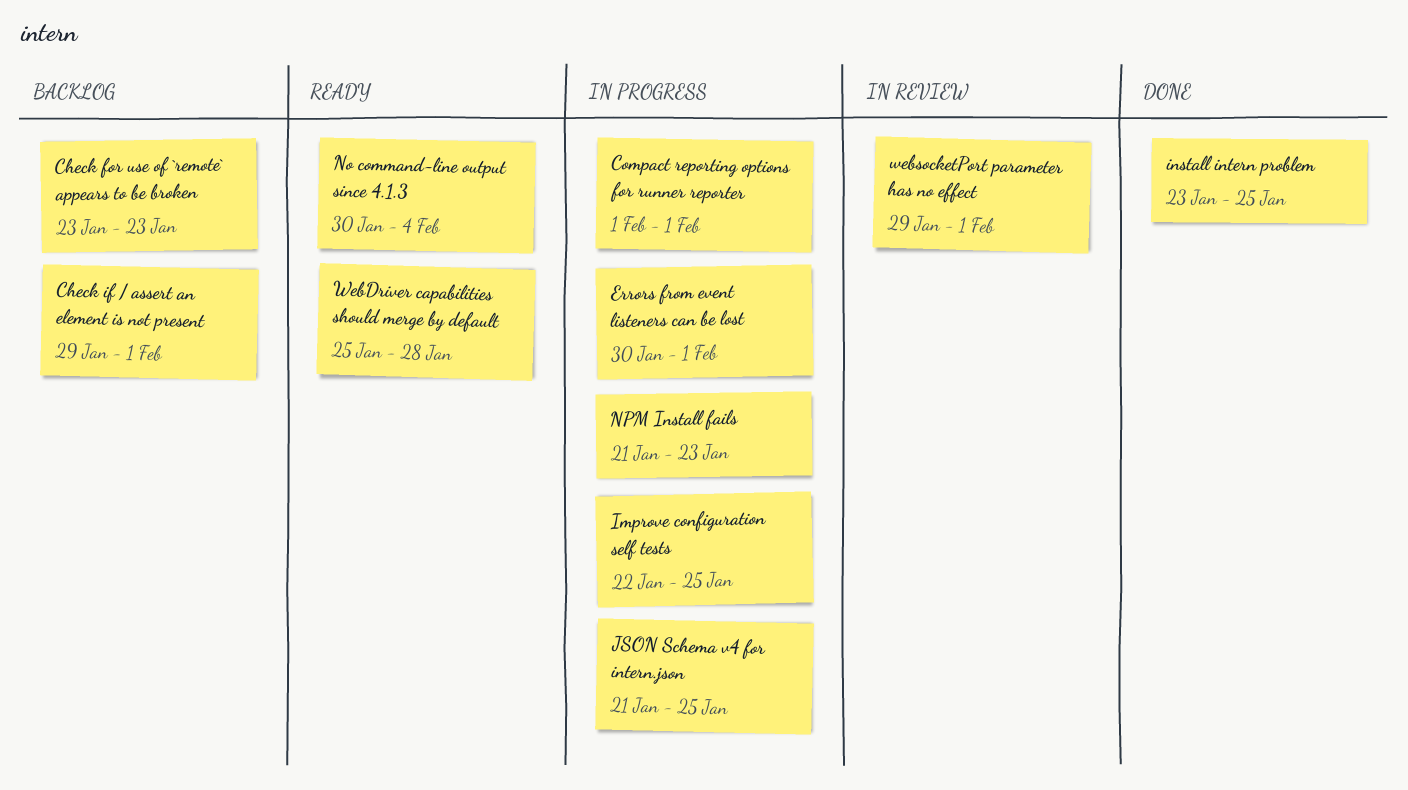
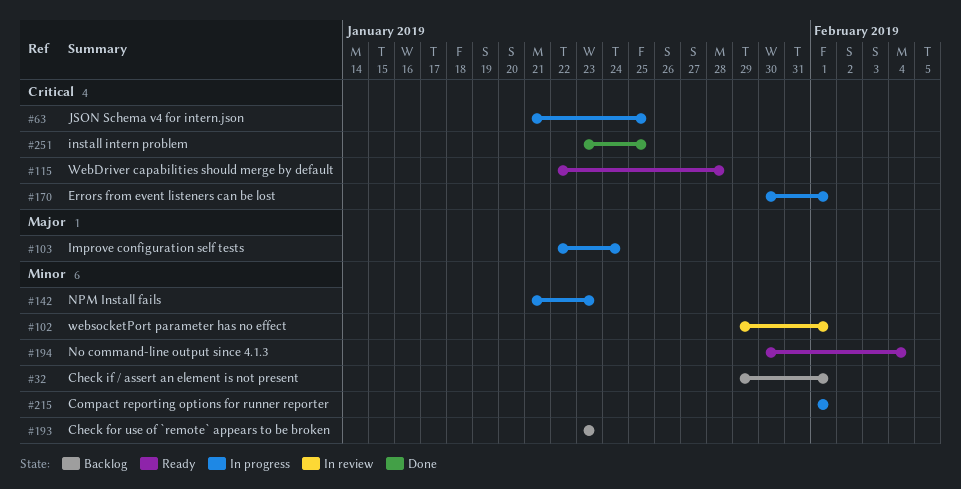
Improve configuration self tests, due: Jan 25 -> Jan 24
WebDriver capabilities should merge by default, start: Jan 25 -> Jan 22

